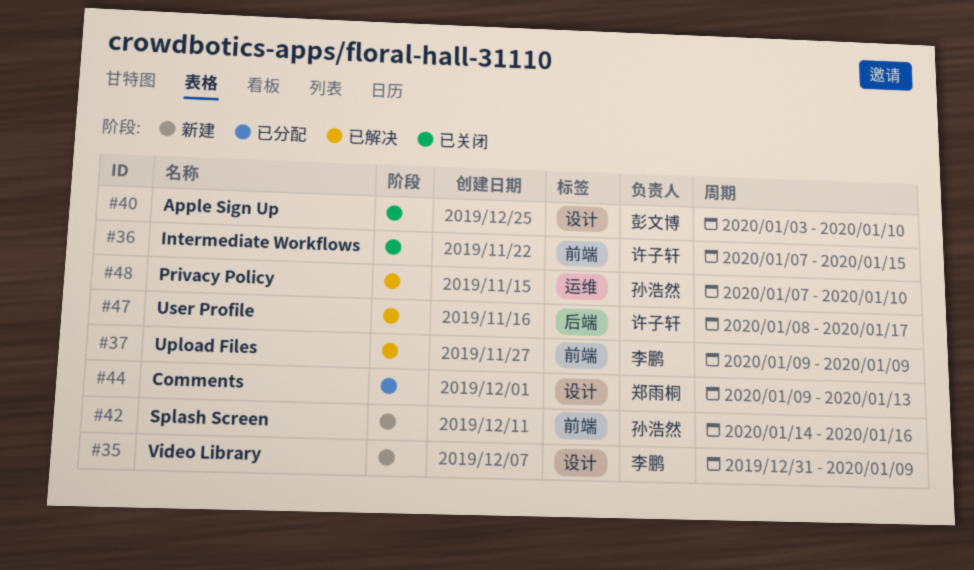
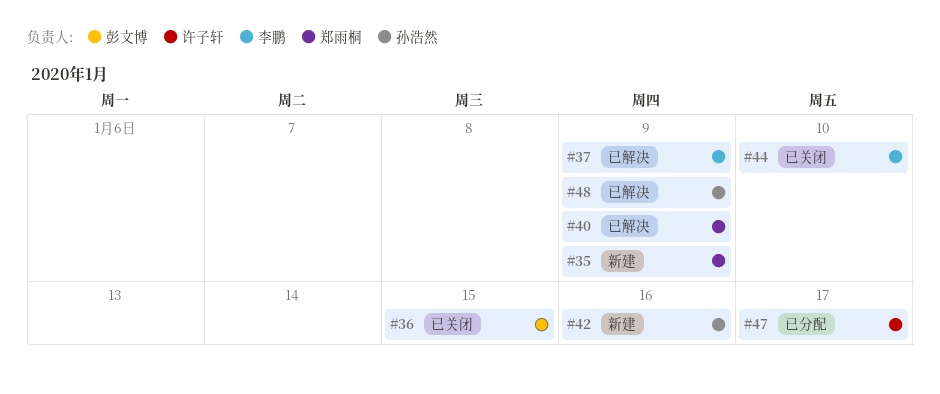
#35, owner: 李鹏 -> 郑雨桐
#36, owner: 许子轩 -> 彭文博
#40, status: 已关闭 -> 已解决
#40, owner: 彭文博 -> 郑雨桐
#40, due: Jan 10 -> Jan 9
#44, status: 已分配 -> 已关闭
#44, owner: 郑雨桐 -> 李鹏
#44, due: Jan 13 -> Jan 10
#47, status: 已解决 -> 已分配
#48, due: Jan 10 -> Jan 9

